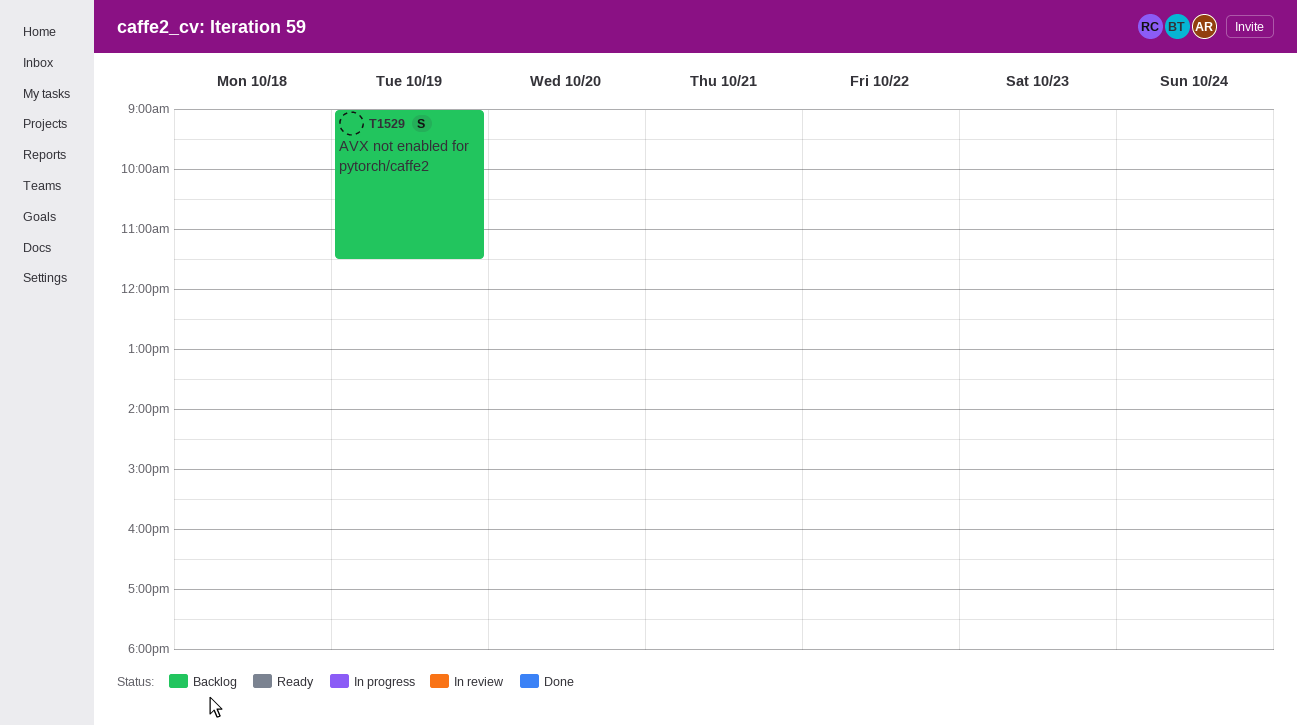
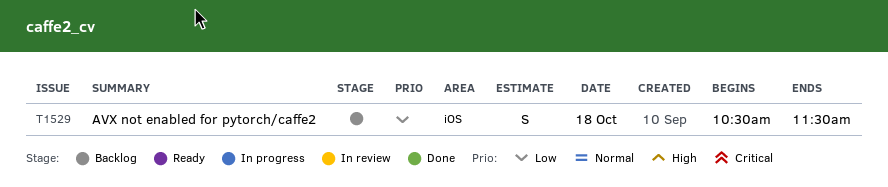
T1529, day: Oct 19 -> Oct 18
T1529, begins: 09:00 -> 10:30

